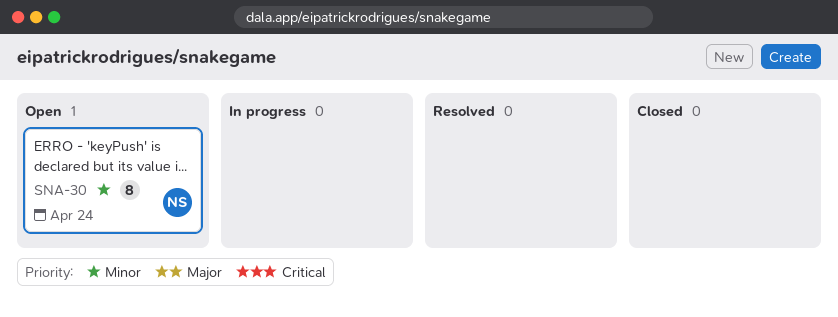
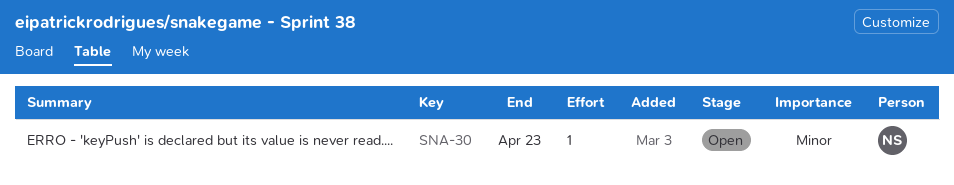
SNA-30, estimate: 8 -> 1
SNA-30, due: Apr 24 -> Apr 23

